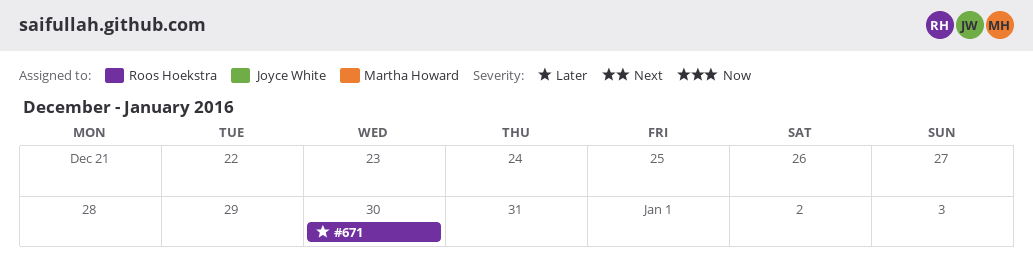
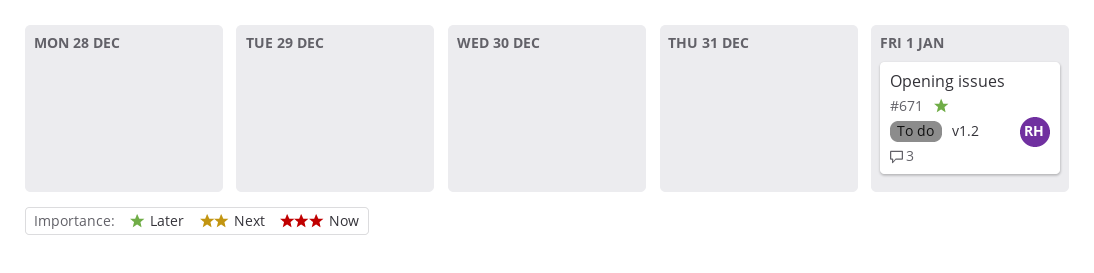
#671, due: Dec 30 -> Jan 1

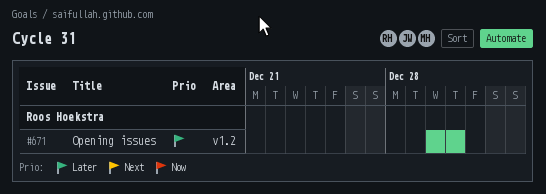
#671, due: Jan 1 -> Dec 31

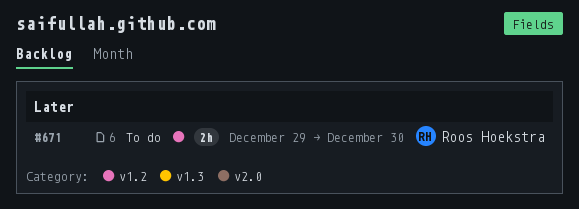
#671, start: Dec 30 -> Dec 29
#671, due: Dec 31 -> Dec 30

